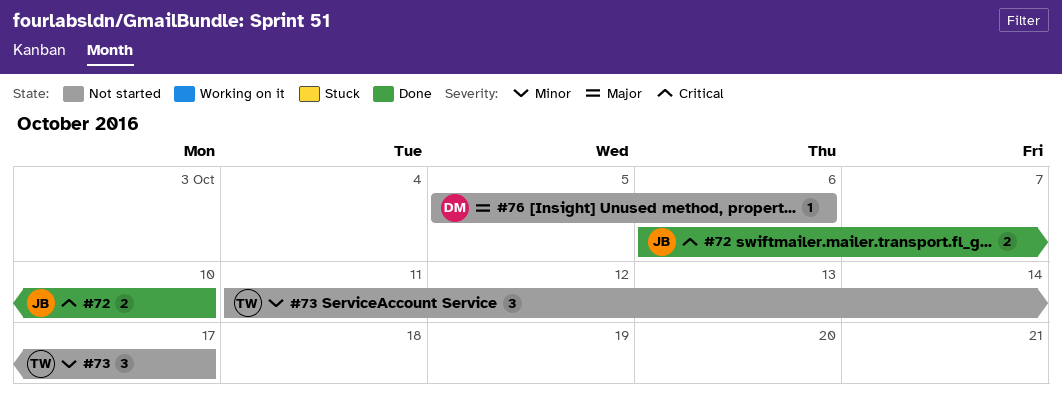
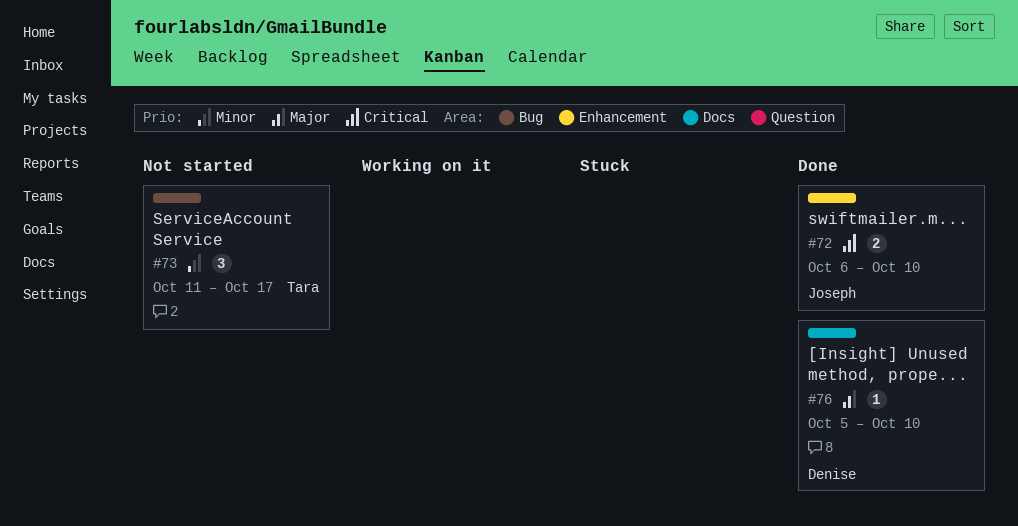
#76, status: Not started -> Done
#76, due: Oct 6 -> Oct 10

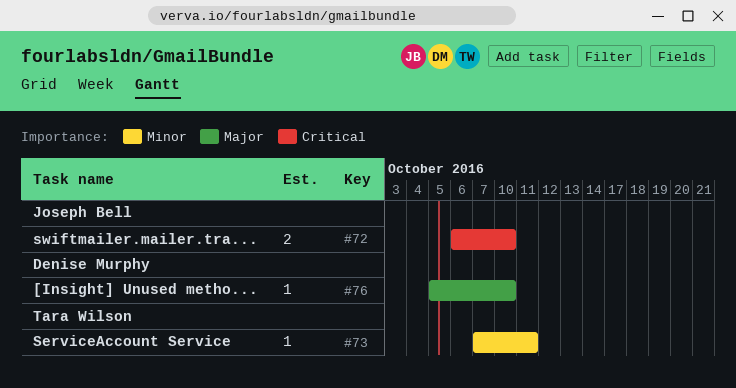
#73, estimate: 3 -> 1
#73, start: Oct 11 -> Oct 7
#73, due: Oct 17 -> Oct 11

